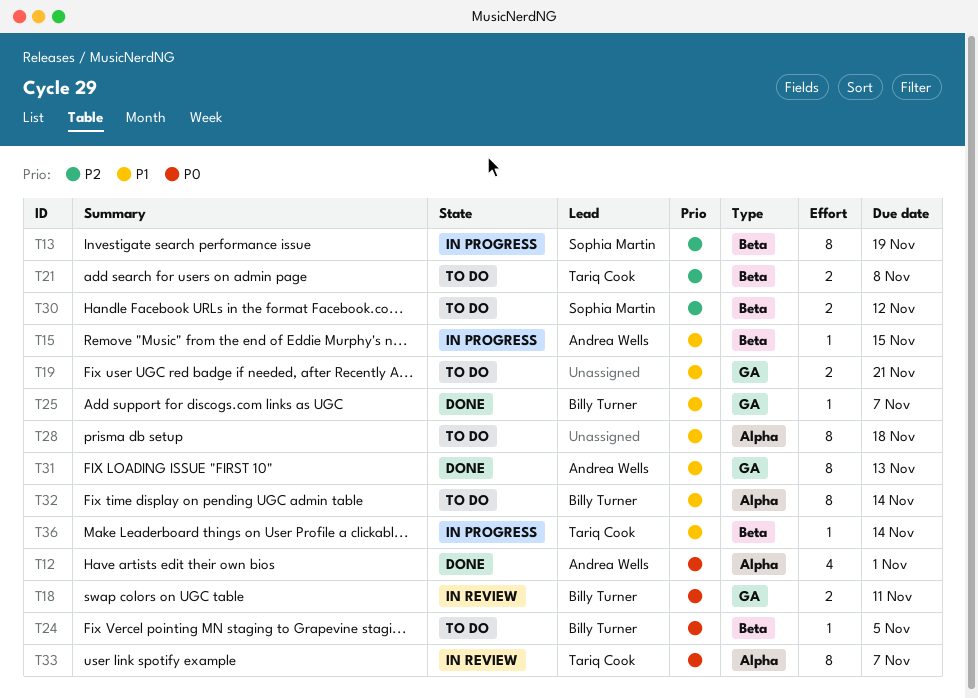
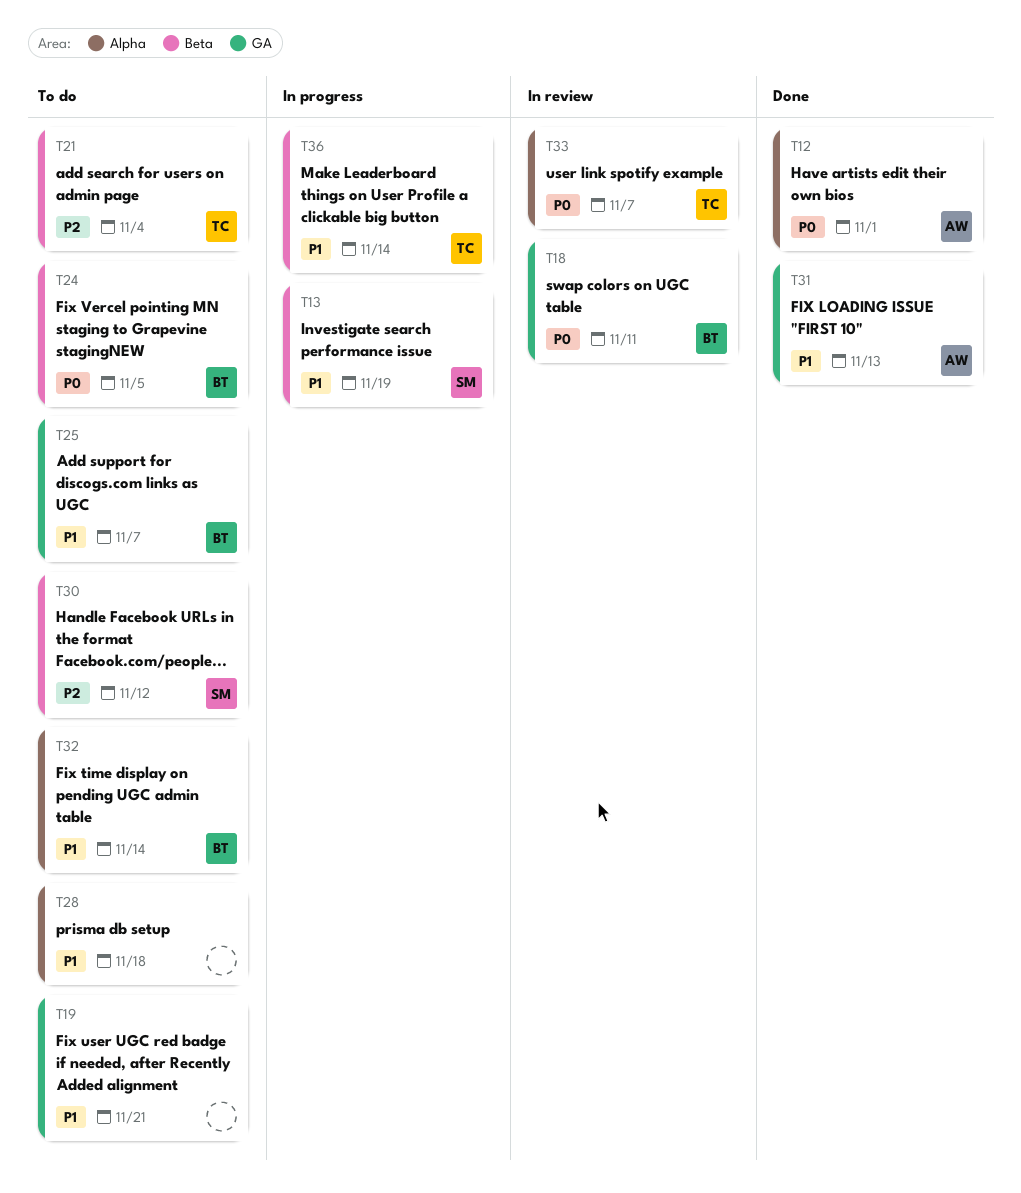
T13, priority: P2 -> P1
T15: present -> none
T21, due: Nov 8 -> Nov 4
T25, status: Done -> To do

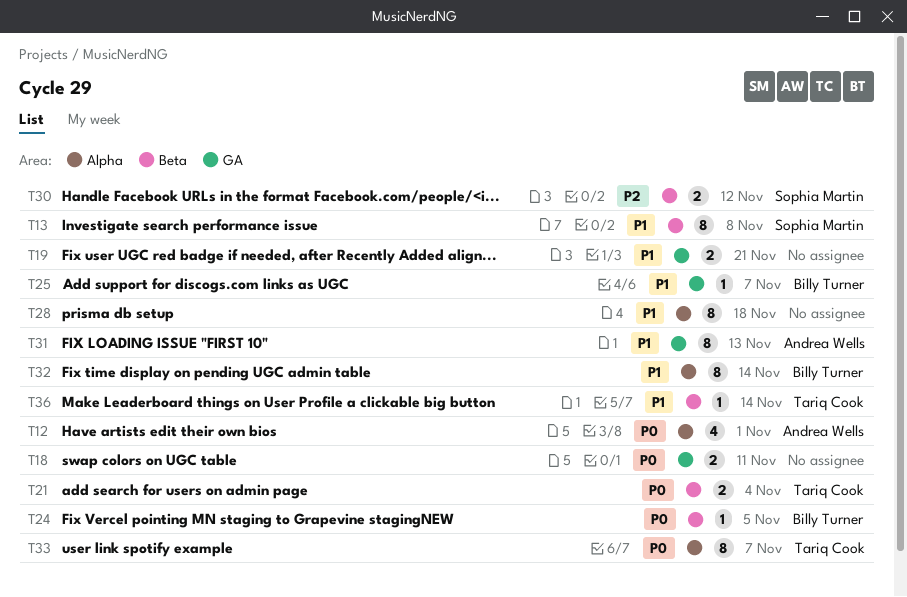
T13, due: Nov 19 -> Nov 8
T18, owner: Billy Turner -> none
T21, priority: P2 -> P0

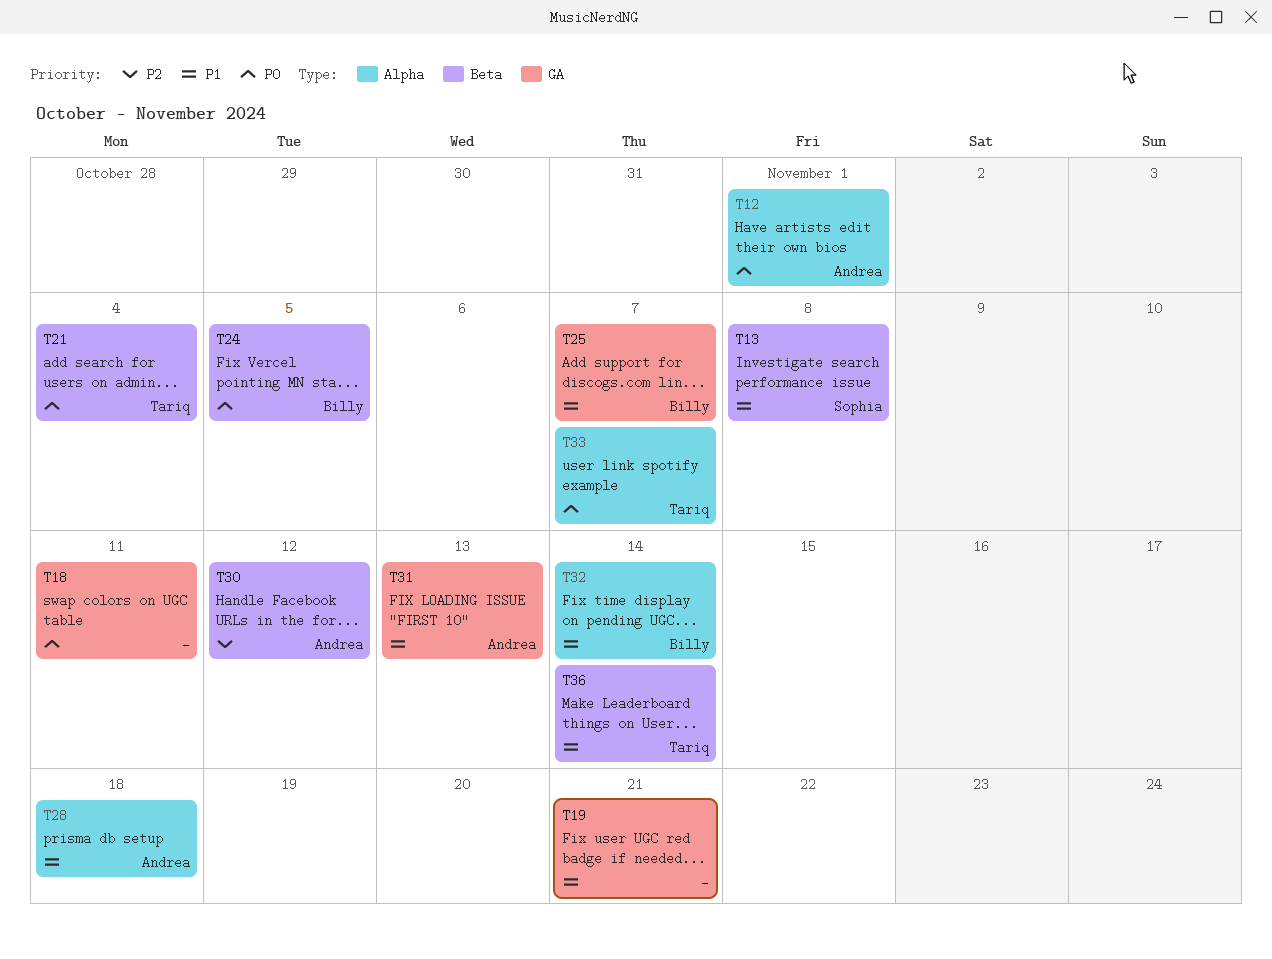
T28, owner: none -> Andrea Wells
T30, owner: Sophia Martin -> Andrea Wells

